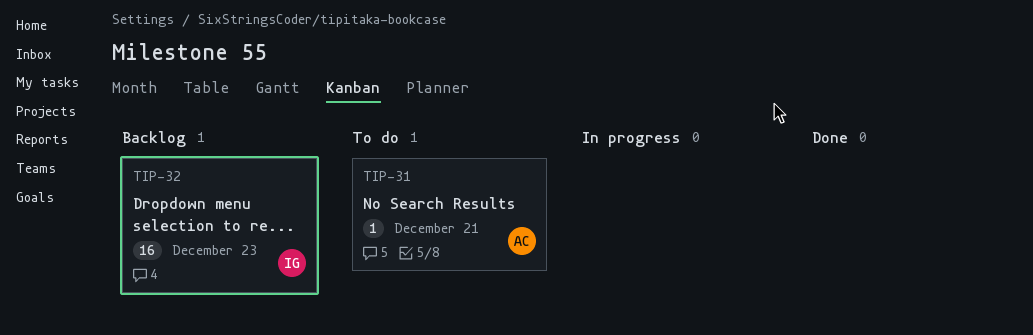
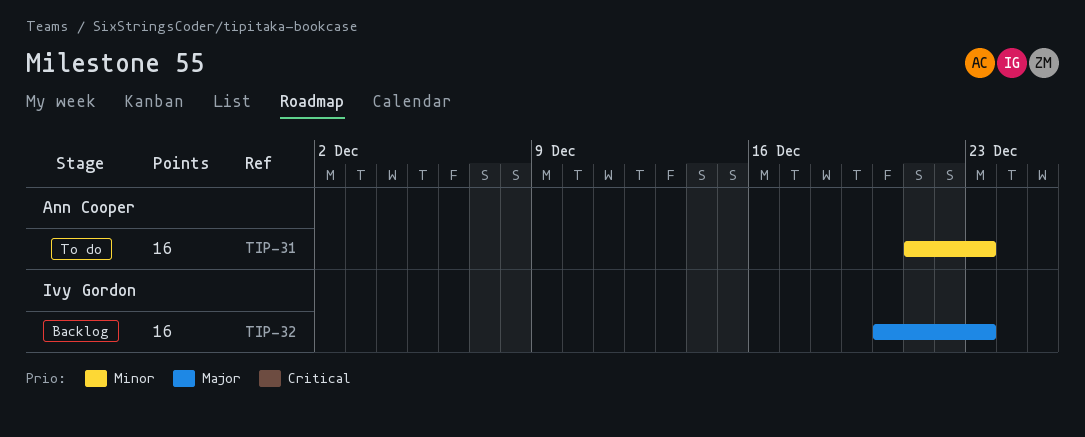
TIP-31, estimate: 1 -> 16
TIP-31, due: Dec 21 -> Dec 23

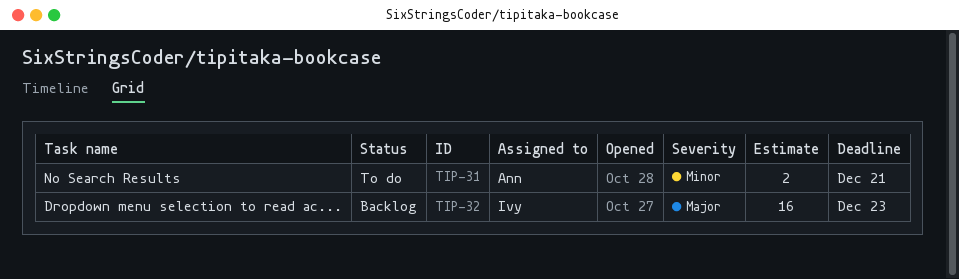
TIP-31, estimate: 16 -> 2
TIP-31, due: Dec 23 -> Dec 21

